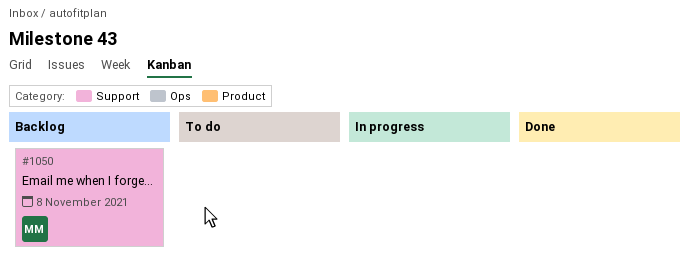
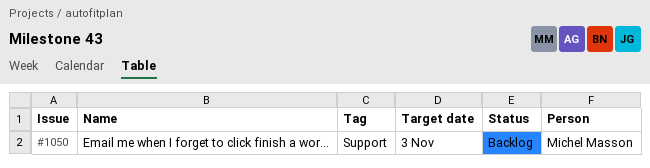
#1050, due: Nov 8 -> Nov 3

